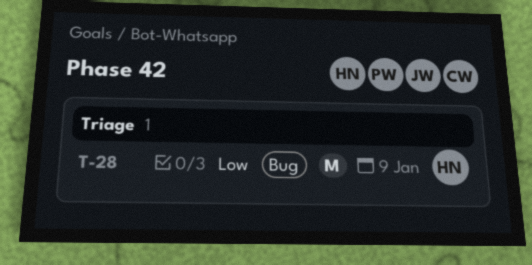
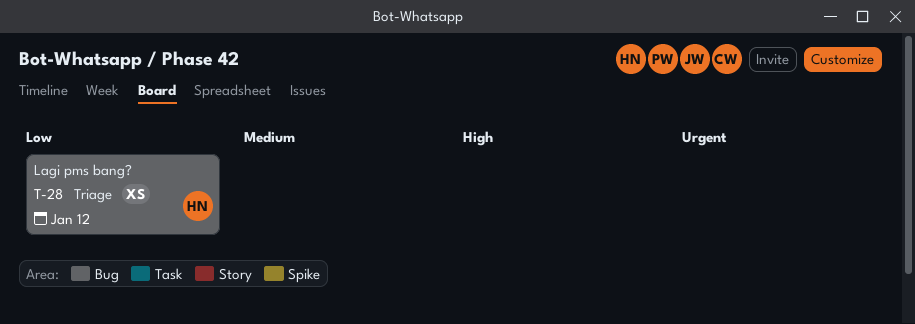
T-28, estimate: M -> XS
T-28, due: Jan 9 -> Jan 12

